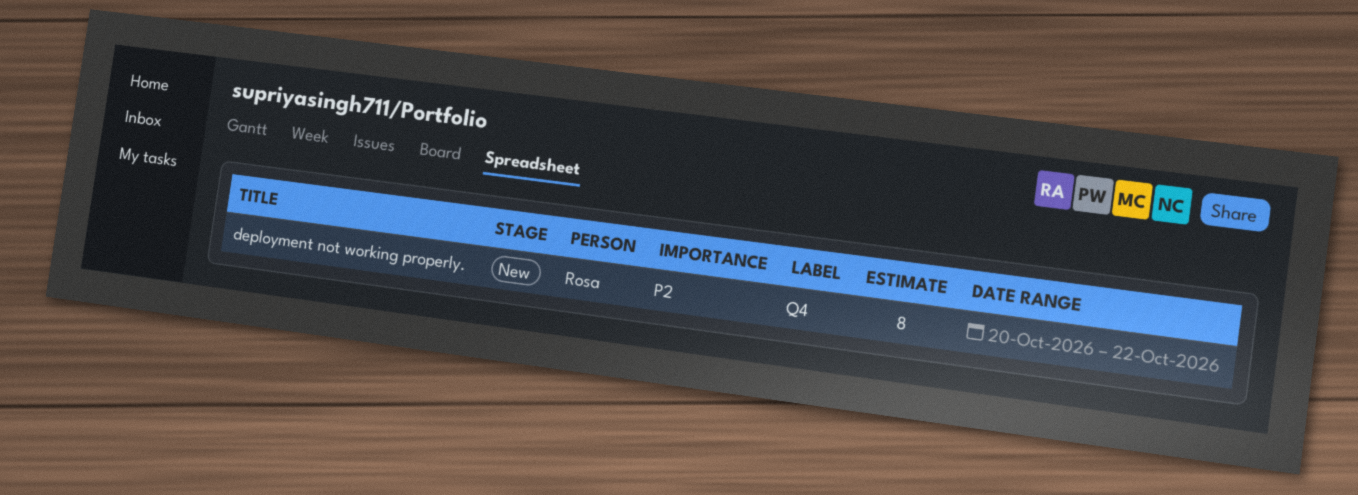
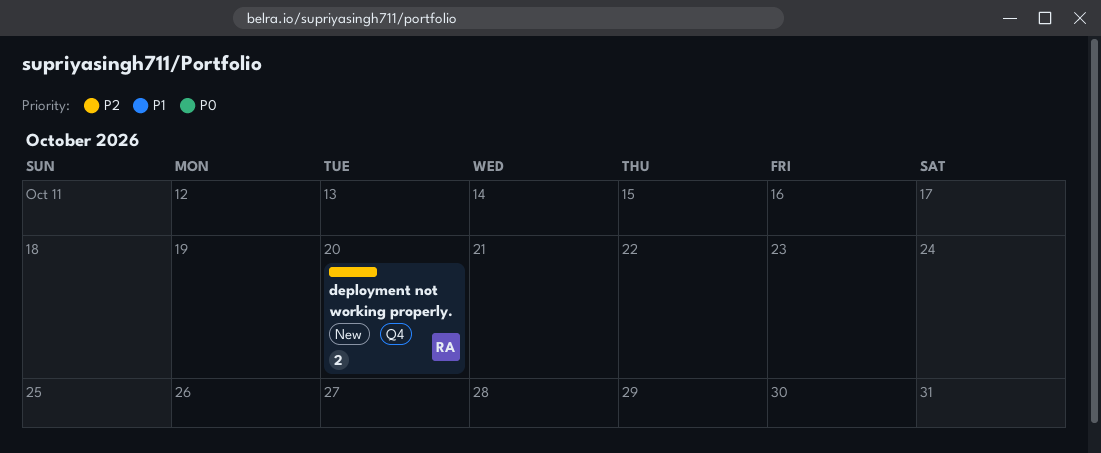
deployment not working properly., estimate: 8 -> 2
deployment not working properly., due: Oct 22 -> Oct 20

